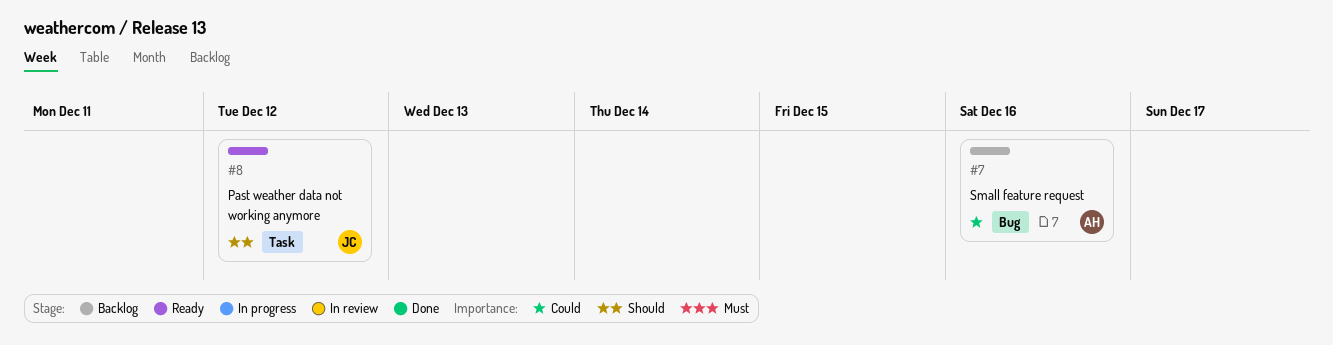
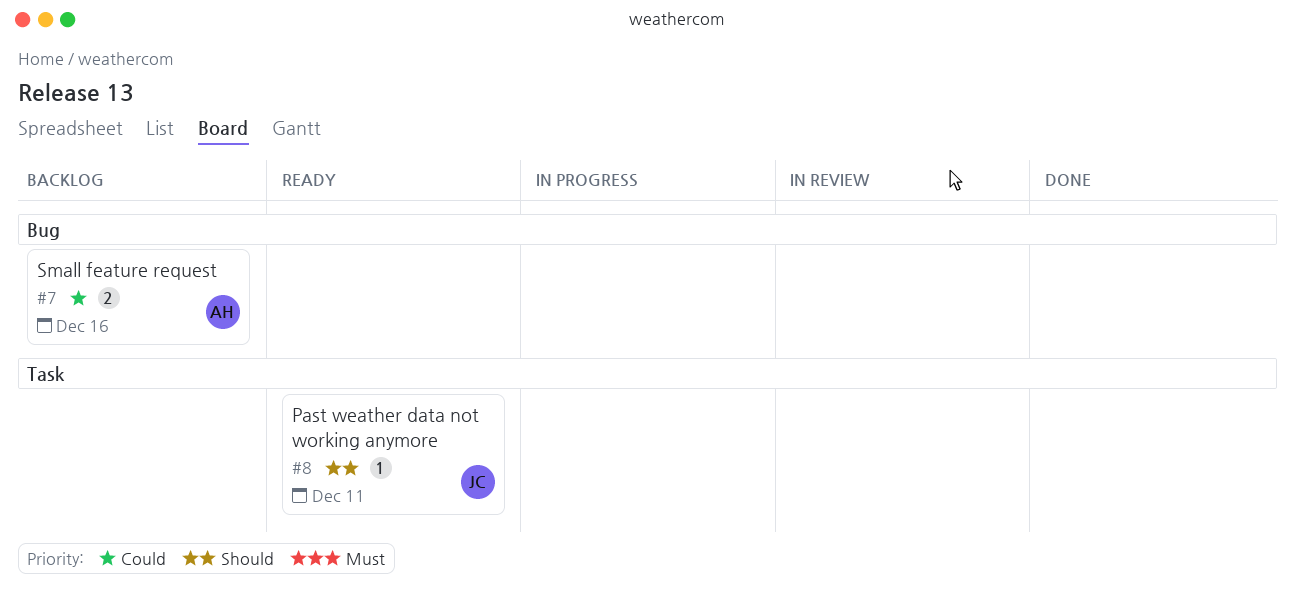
#8, due: Dec 12 -> Dec 11

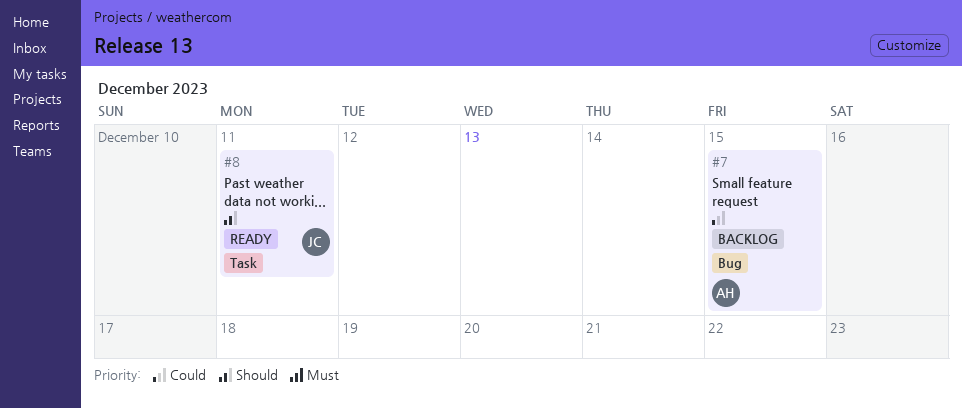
#7, due: Dec 16 -> Dec 15

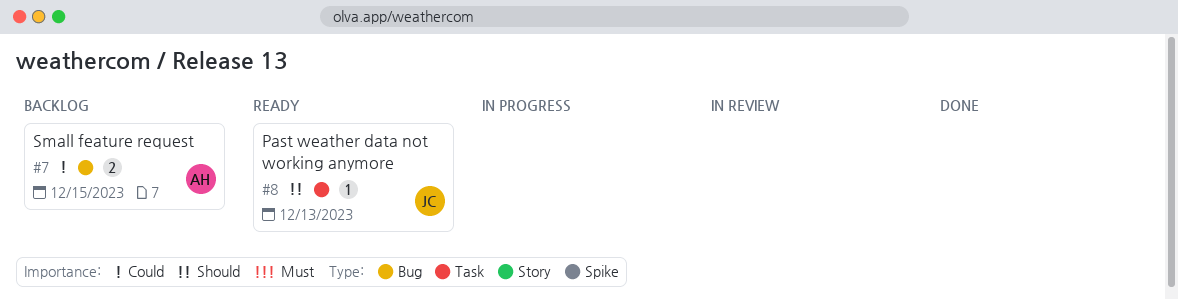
#8, due: Dec 11 -> Dec 13

